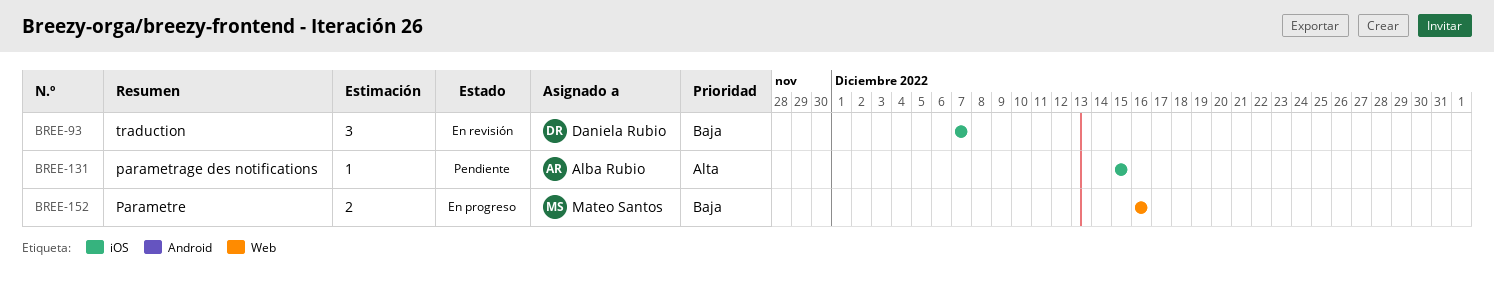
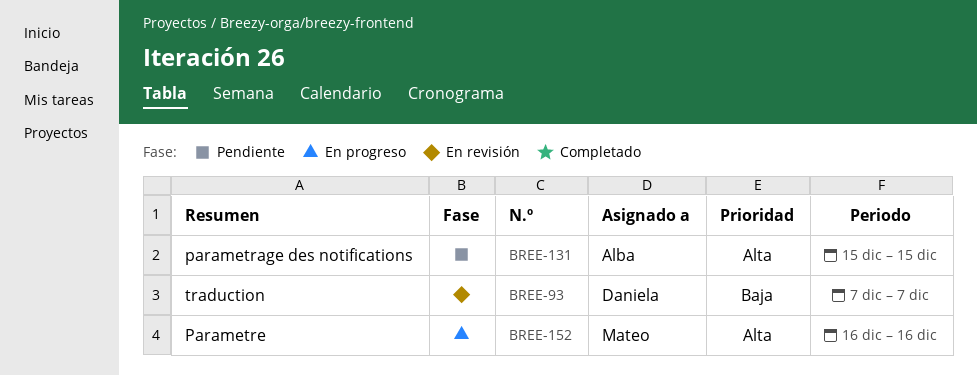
BREE-152, priority: Baja -> Alta

